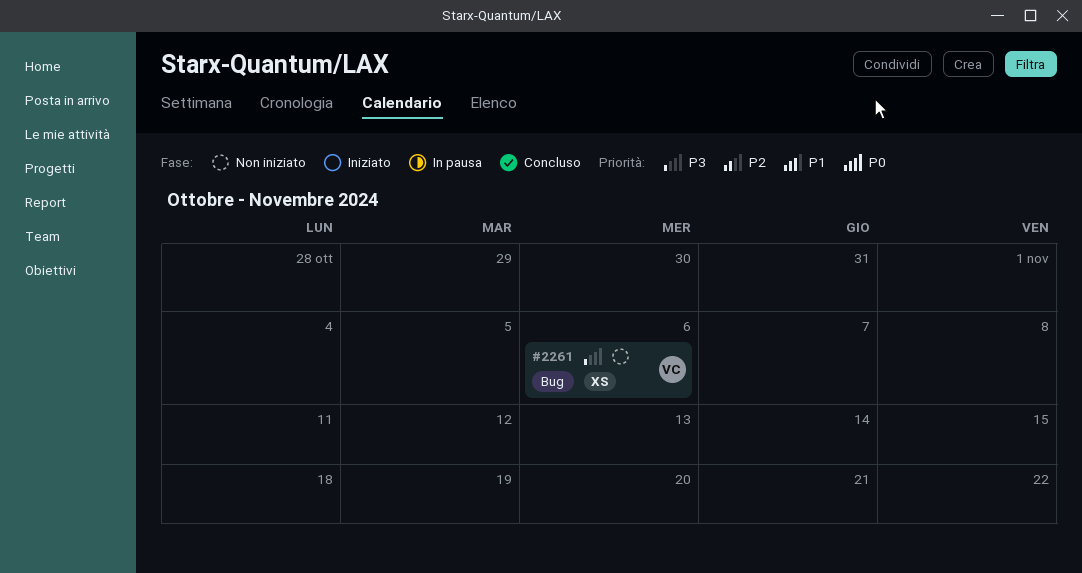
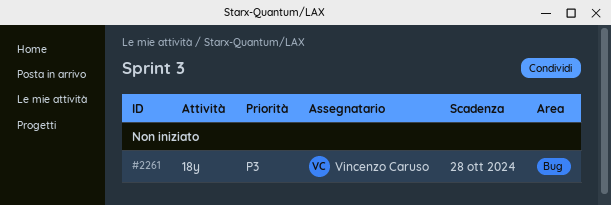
#2261, due: Nov 6 -> Oct 28

